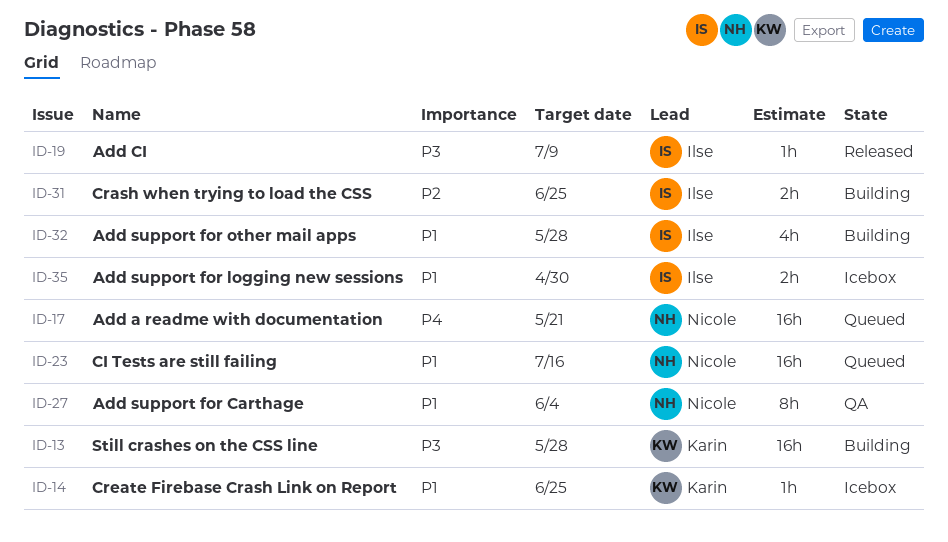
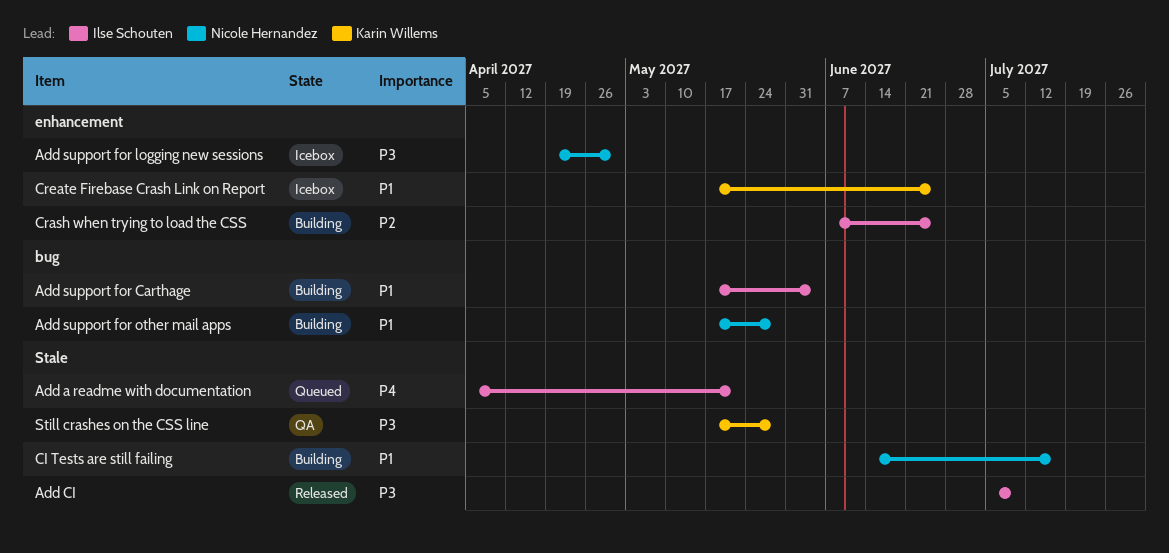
Add a readme with documentation, owner: Nicole Hernandez -> Ilse Schouten
Add support for Carthage, status: QA -> Building
Add support for Carthage, owner: Nicole Hernandez -> Ilse Schouten
Add support for logging new sessions, owner: Ilse Schouten -> Nicole Hernandez
Add support for logging new sessions, priority: P1 -> P3
Add support for other mail apps, owner: Ilse Schouten -> Nicole Hernandez
CI Tests are still failing, status: Queued -> Building
Still crashes on the CSS line, status: Building -> QA

